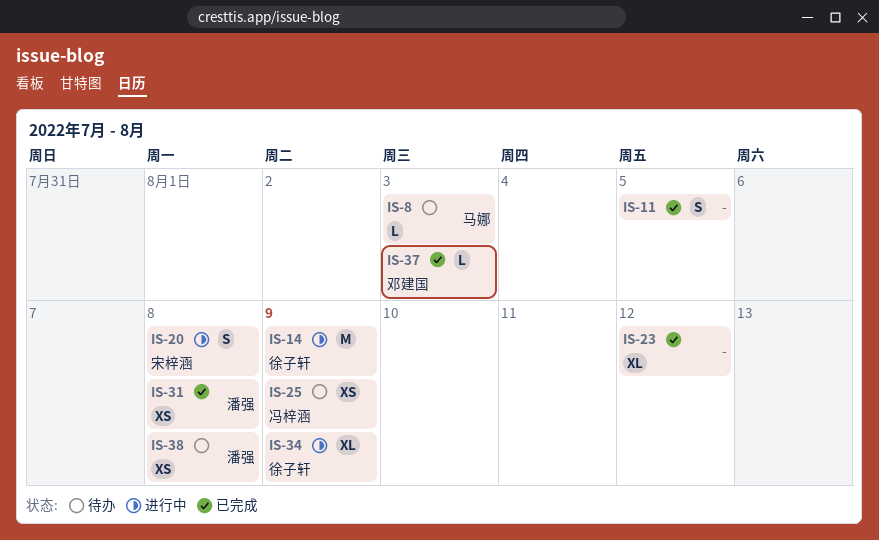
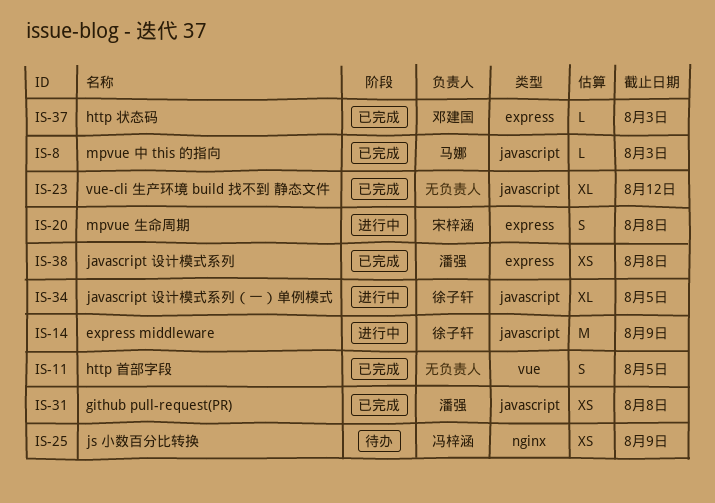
IS-8, status: 待办 -> 已完成
IS-34, due: Aug 9 -> Aug 5
IS-38, status: 待办 -> 已完成

